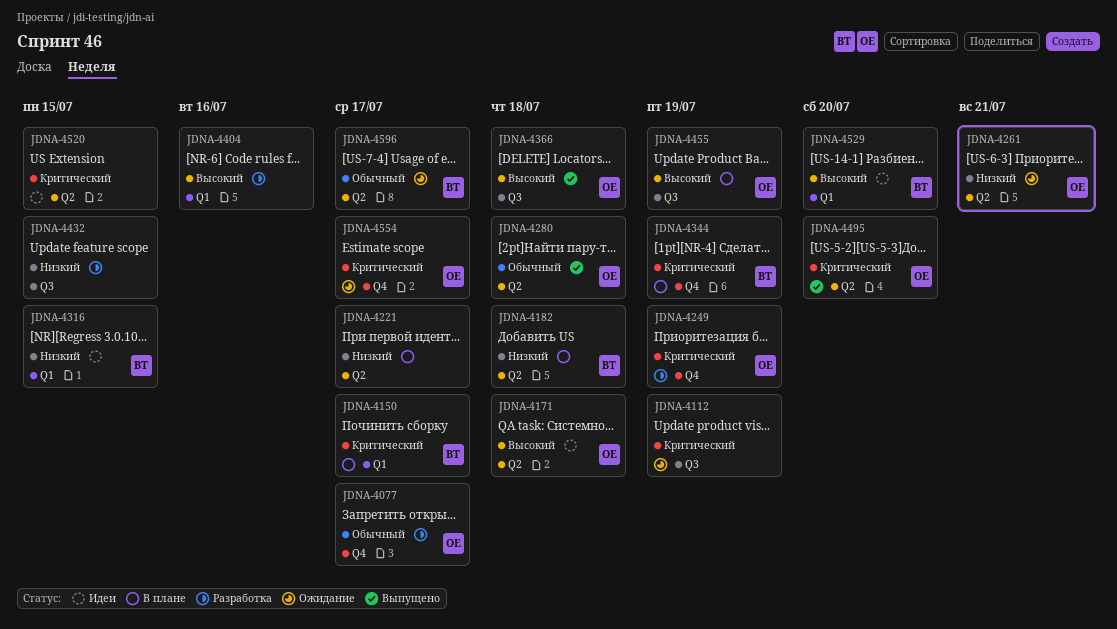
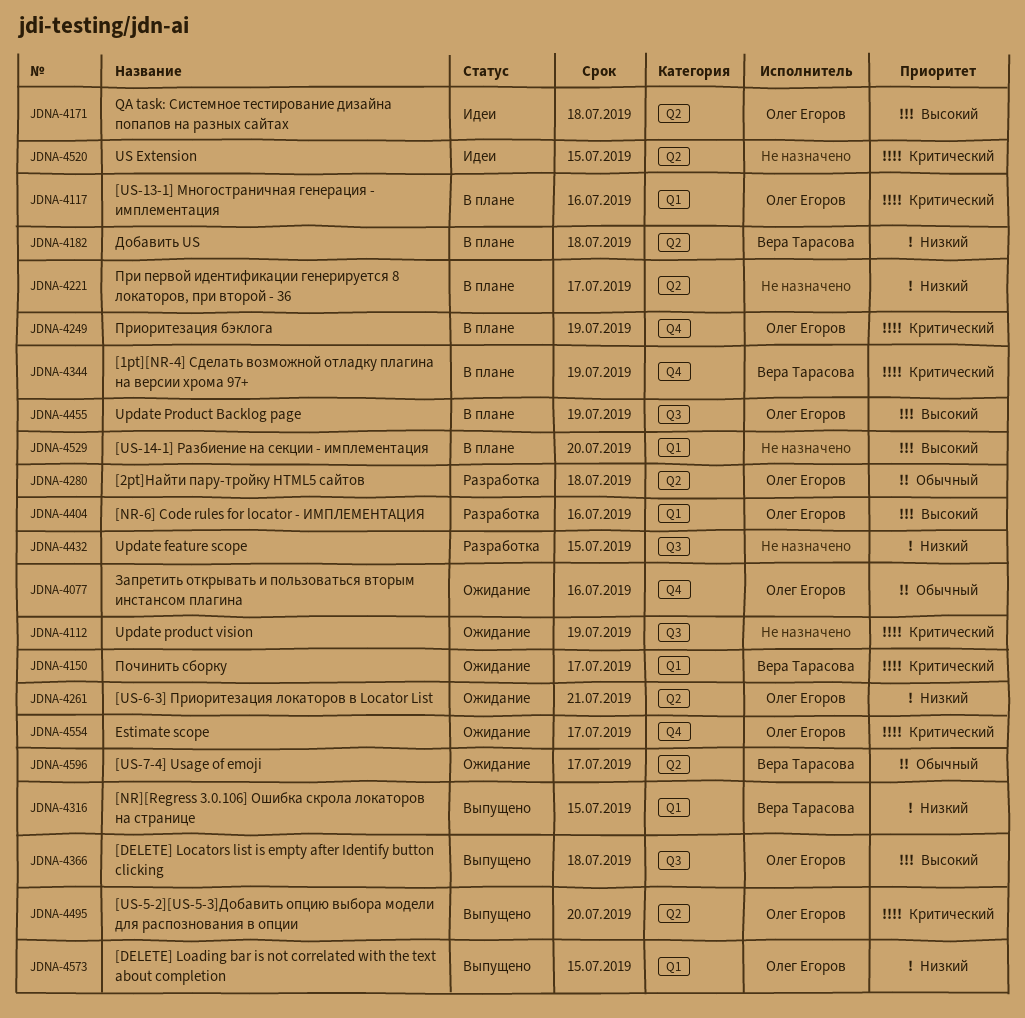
JDNA-4077, status: Разработка -> Ожидание
JDNA-4077, due: Jul 17 -> Jul 16
JDNA-4117: none -> present
JDNA-4150, status: В плане -> Ожидание
JDNA-4249, status: Разработка -> В плане
JDNA-4280, status: Выпущено -> Разработка
JDNA-4316, status: Идеи -> Выпущено
JDNA-4404, owner: none -> Олег Егоров
JDNA-4529, status: Идеи -> В плане
JDNA-4529, owner: Вера Тарасова -> none
JDNA-4573: none -> present

